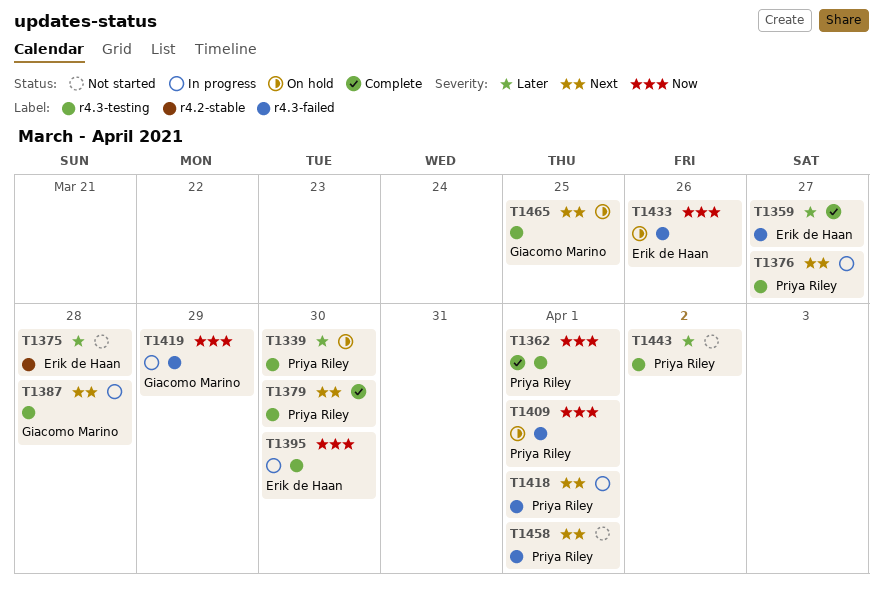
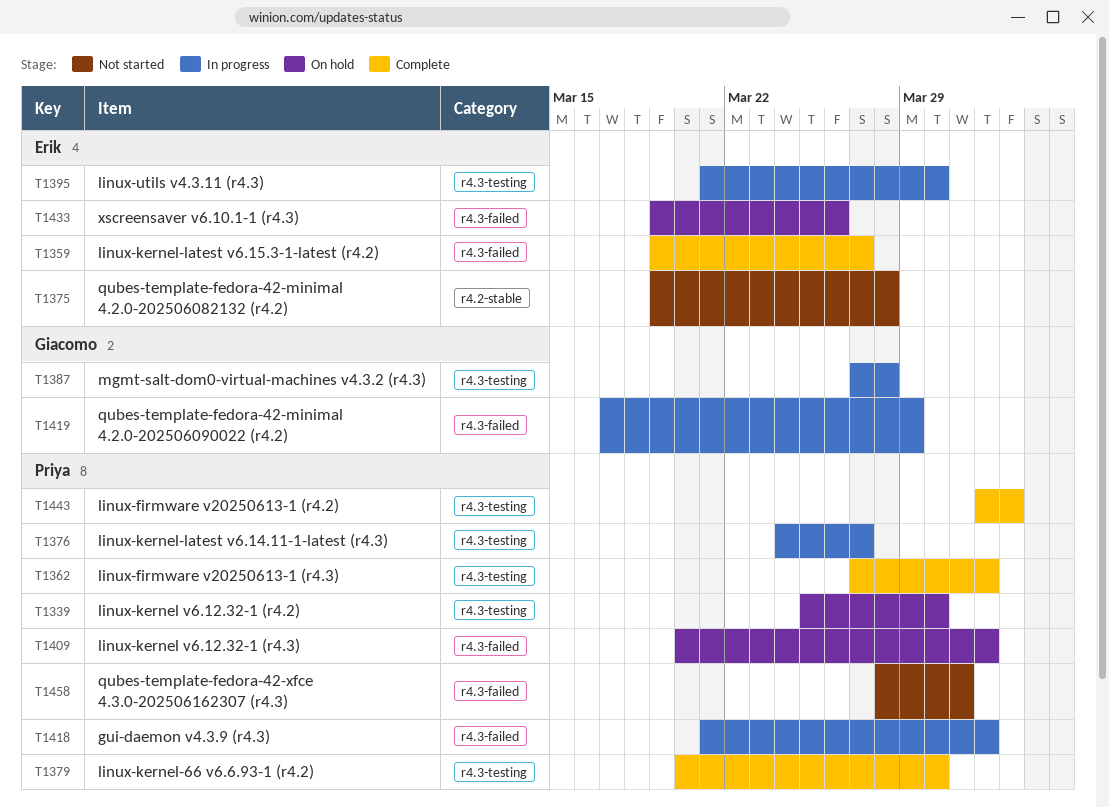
T1443, status: Not started -> Complete
T1458, due: Apr 1 -> Mar 31
T1465: present -> none

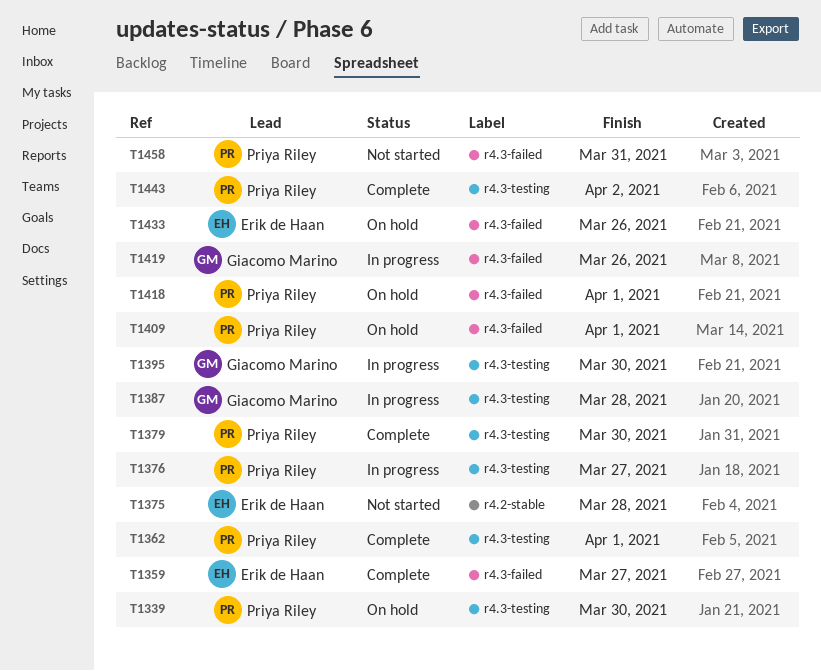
T1395, owner: Erik de Haan -> Giacomo Marino
T1418, status: In progress -> On hold
T1419, due: Mar 29 -> Mar 26

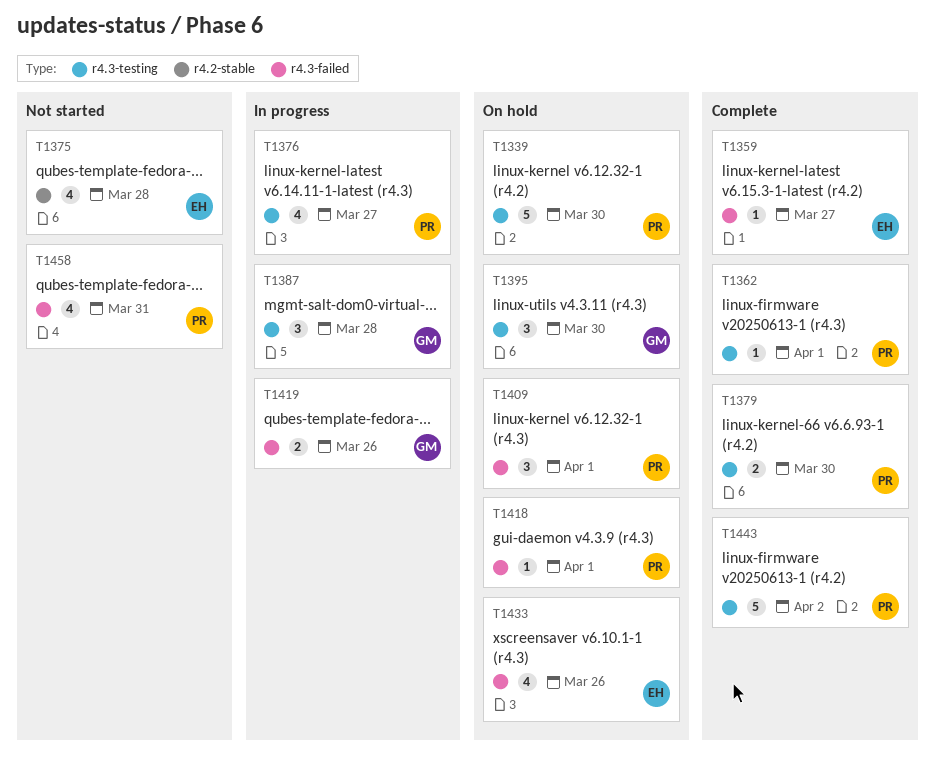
T1395, status: In progress -> On hold

